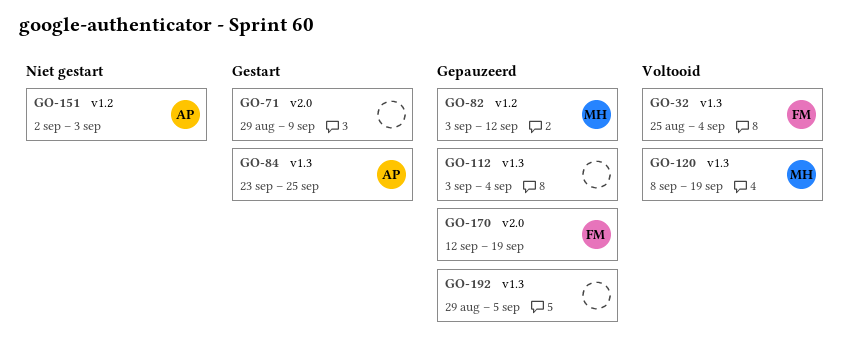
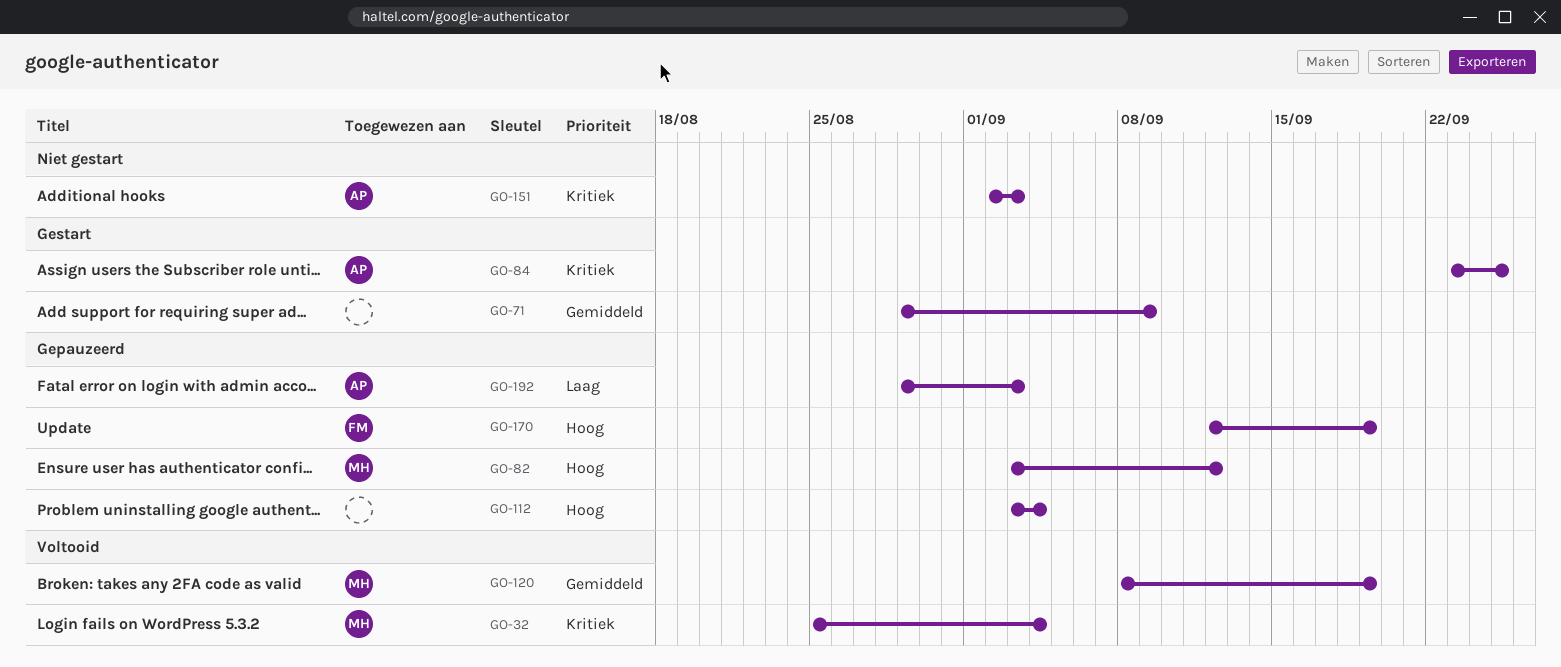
GO-32, owner: FM -> MH
GO-192, owner: none -> AP
GO-192, due: Sep 5 -> Sep 3

